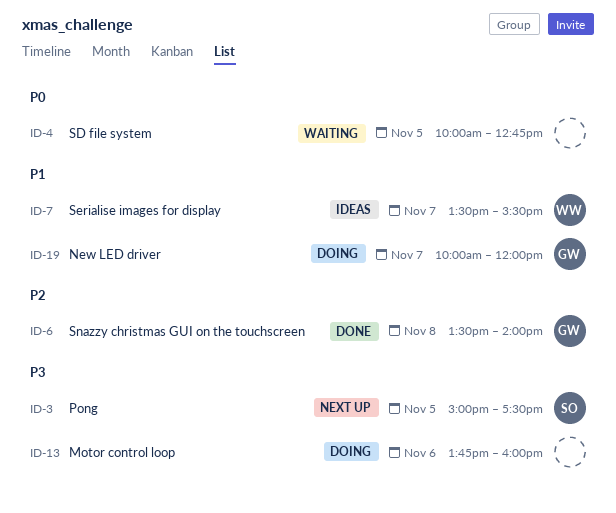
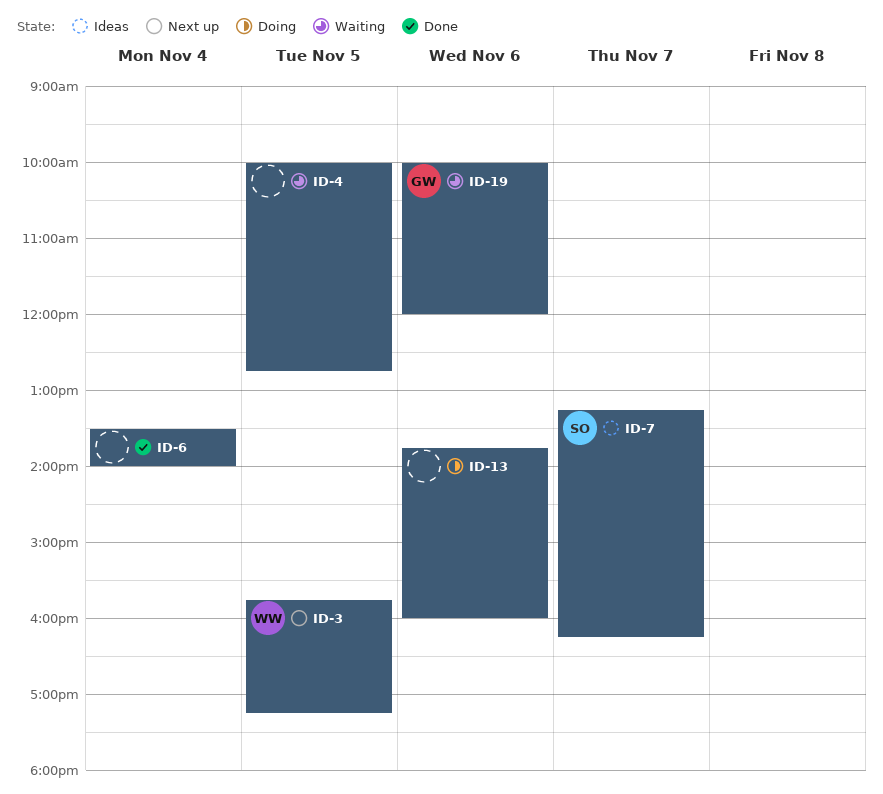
ID-3, owner: SO -> WW
ID-3, begins: 15:00 -> 15:45
ID-3, ends: 17:30 -> 17:15
ID-6, owner: GW -> none
ID-6, day: Nov 8 -> Nov 4
ID-7, owner: WW -> SO
ID-7, begins: 13:30 -> 13:15
ID-7, ends: 15:30 -> 16:15
ID-19, status: Doing -> Waiting
ID-19, day: Nov 7 -> Nov 6

